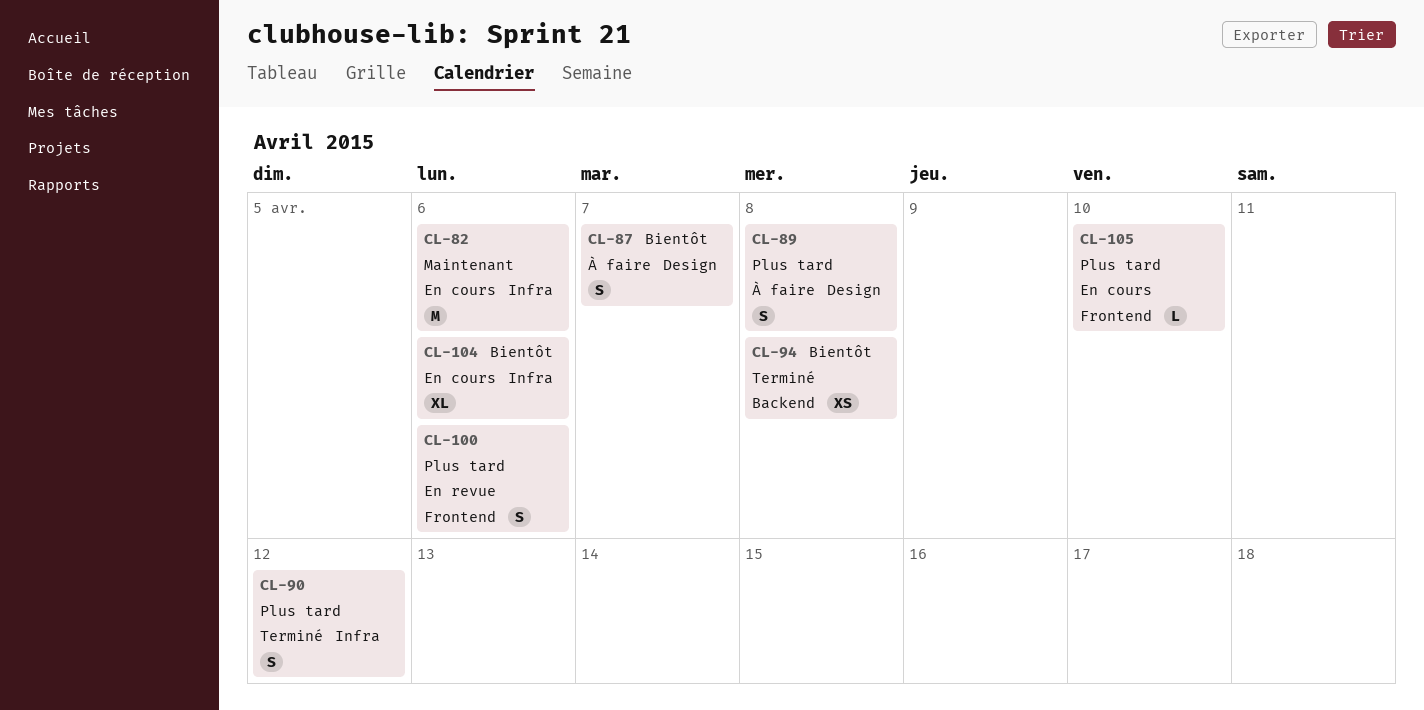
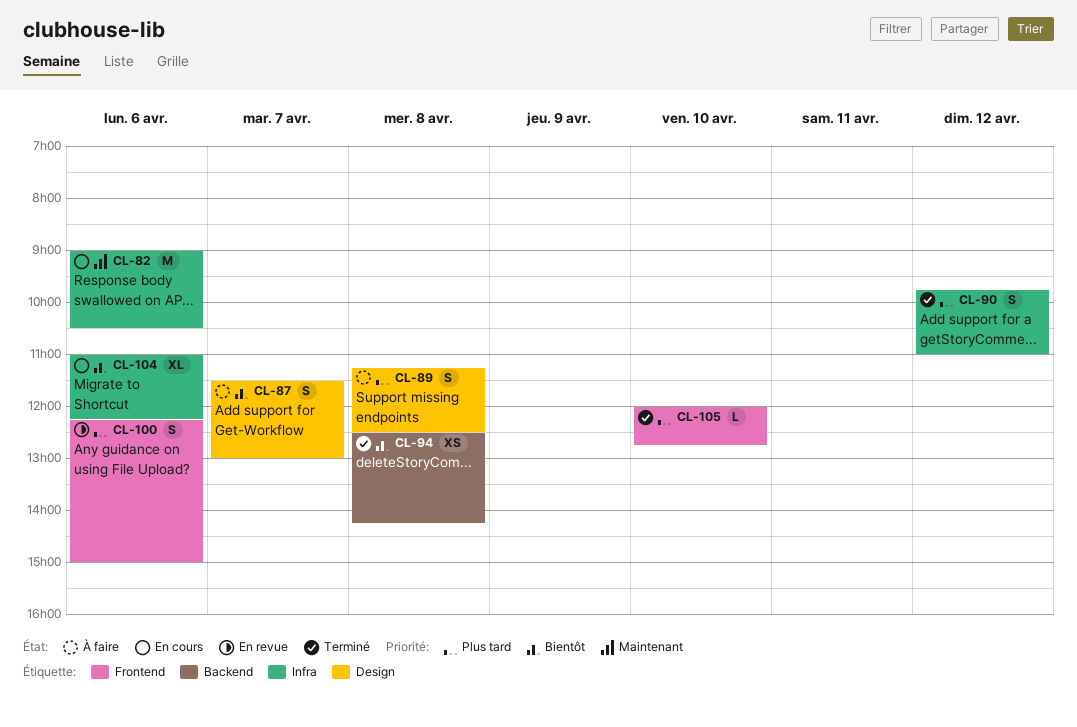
CL-105, status: En cours -> Terminé

